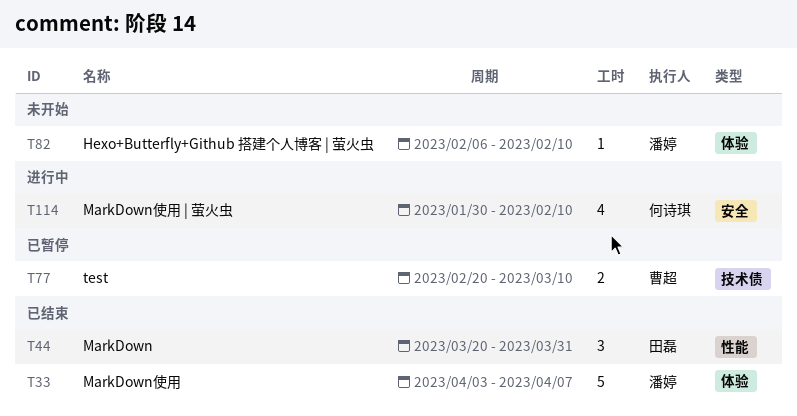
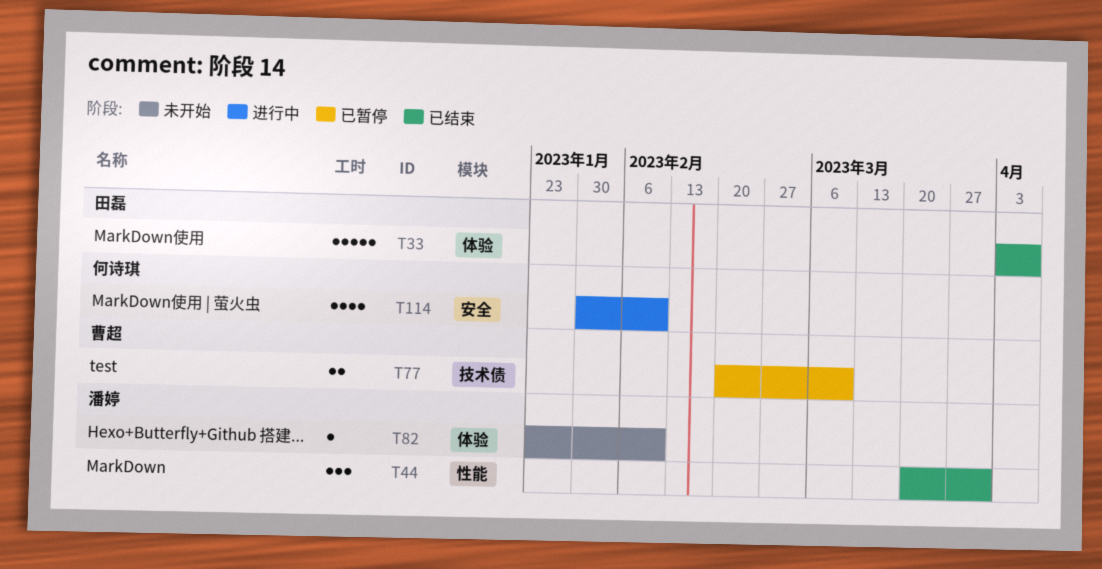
T33, owner: 潘婷 -> 田磊
T44, owner: 田磊 -> 潘婷
T82, start: Feb 6 -> Jan 23

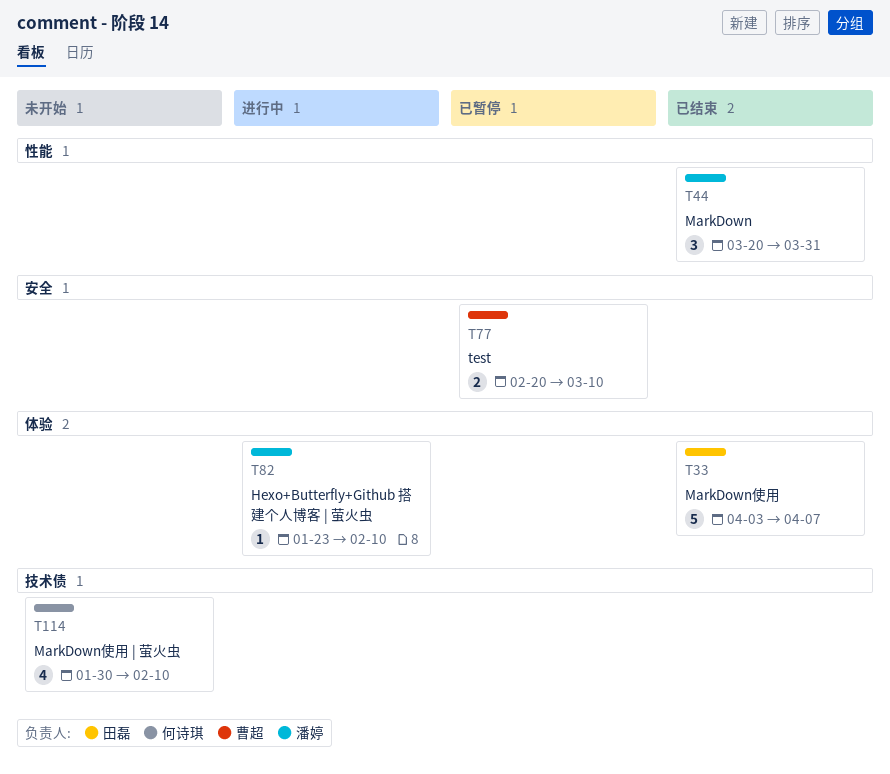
T77, label: 技术债 -> 安全
T82, status: 未开始 -> 进行中
T114, status: 进行中 -> 未开始
T114, label: 安全 -> 技术债

